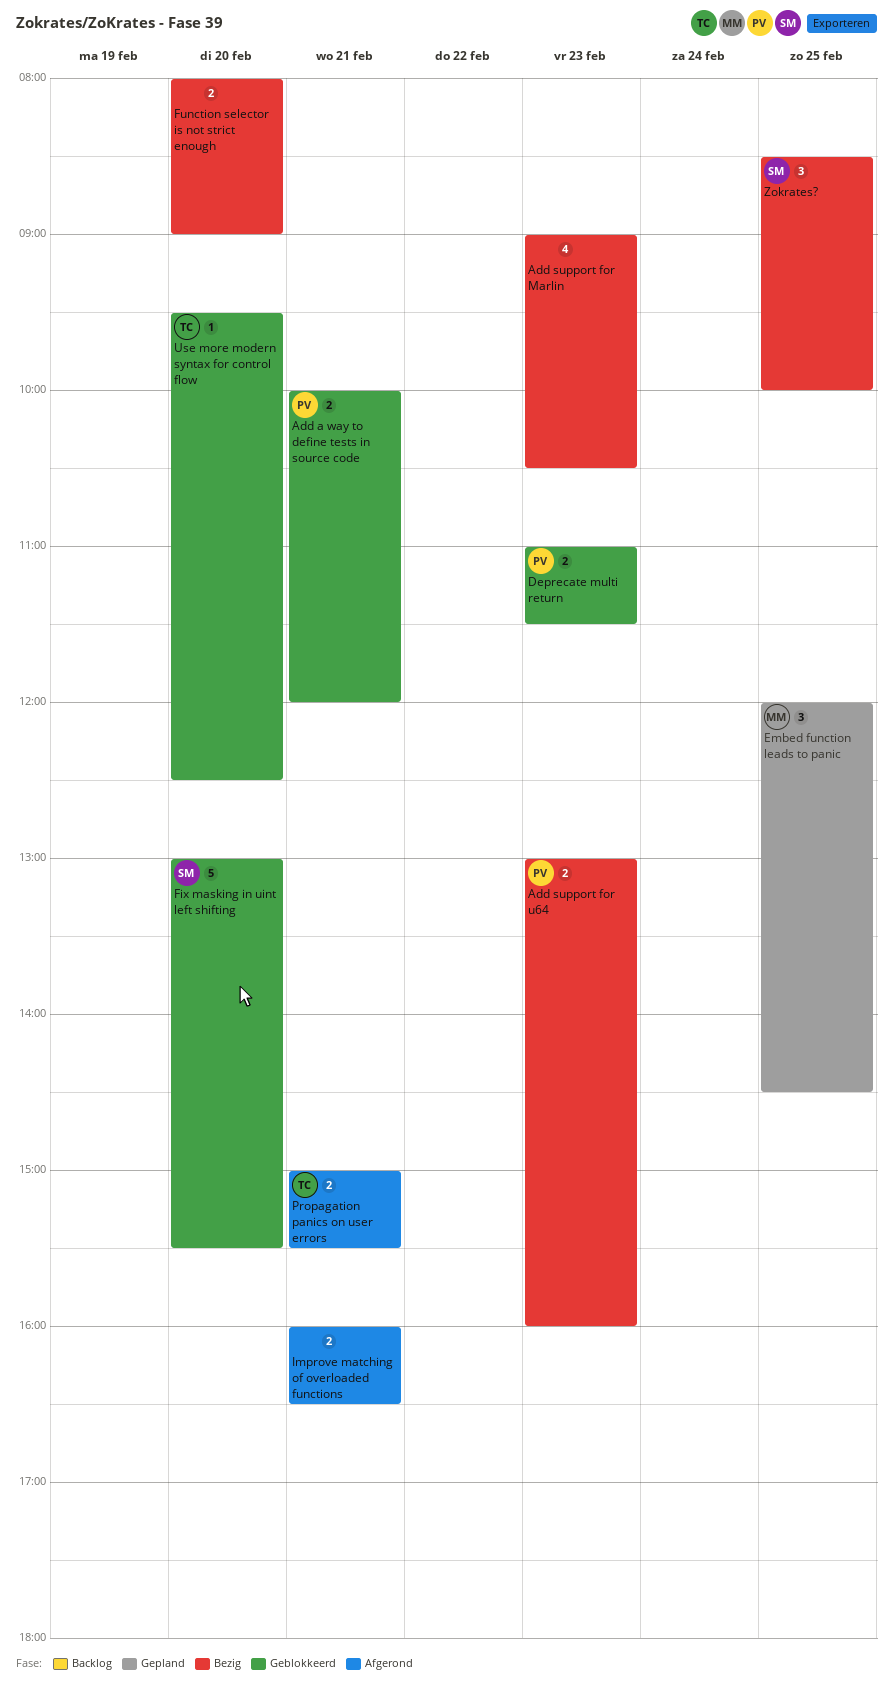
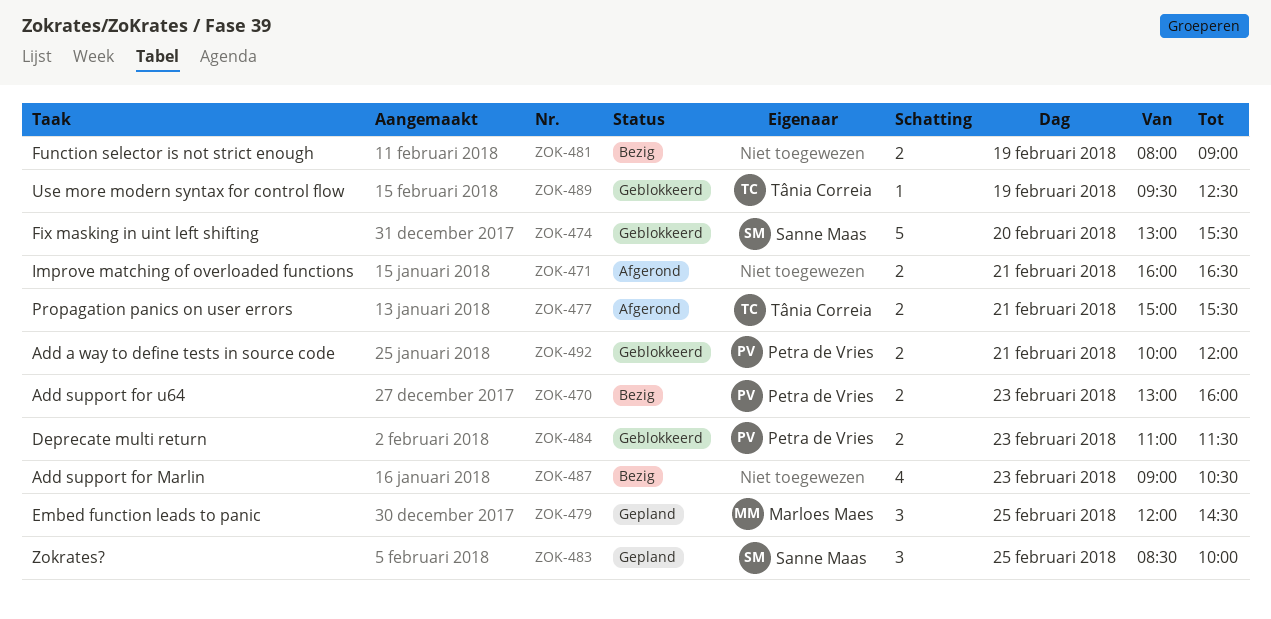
Function selector is not strict enough, day: Feb 20 -> Feb 19
Use more modern syntax for control flow, day: Feb 20 -> Feb 19
Zokrates?, status: Bezig -> Gepland

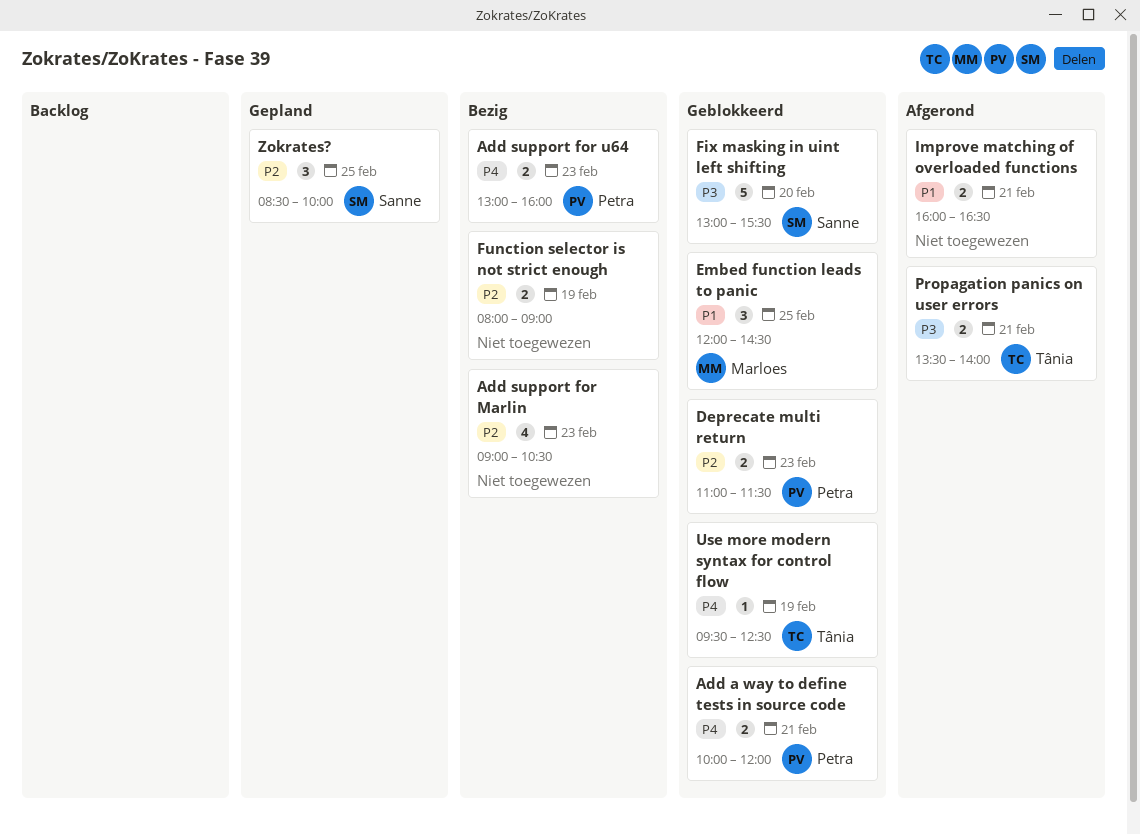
Embed function leads to panic, status: Gepland -> Geblokkeerd
Propagation panics on user errors, begins: 15:00 -> 13:30
Propagation panics on user errors, ends: 15:30 -> 14:00

